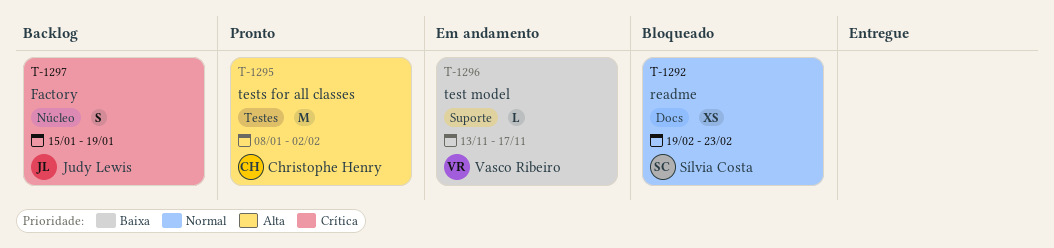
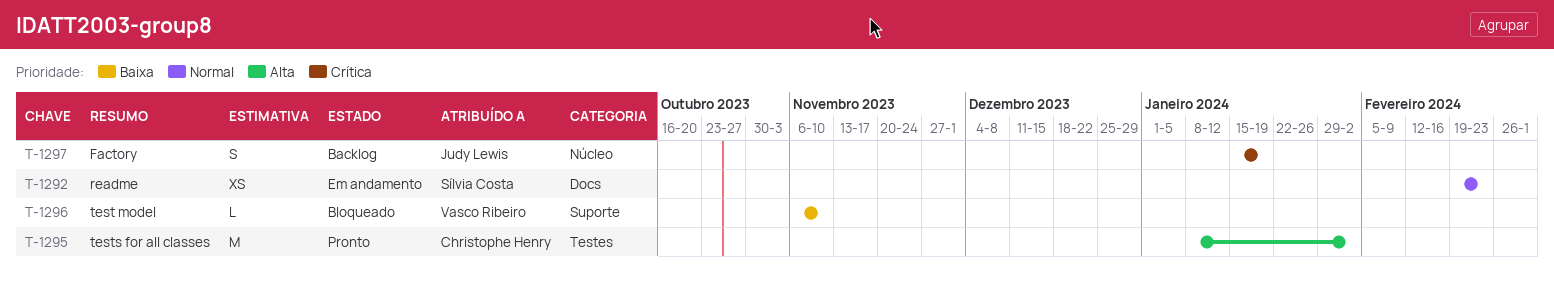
T-1292, status: Bloqueado -> Em andamento
T-1296, status: Em andamento -> Bloqueado
T-1296, start: Nov 13 -> Nov 6
T-1296, due: Nov 17 -> Nov 10

